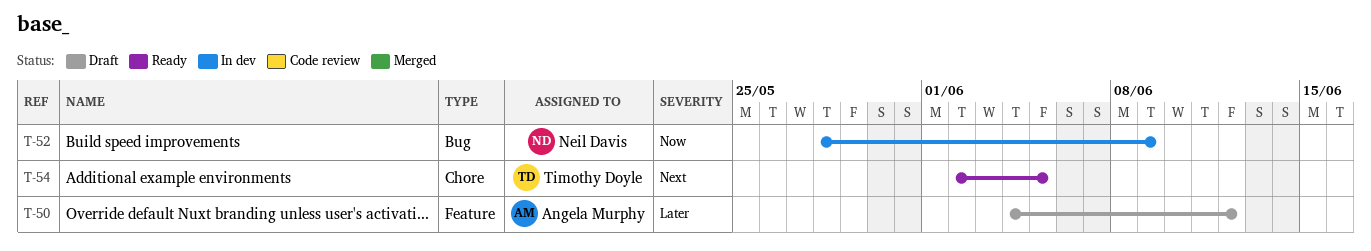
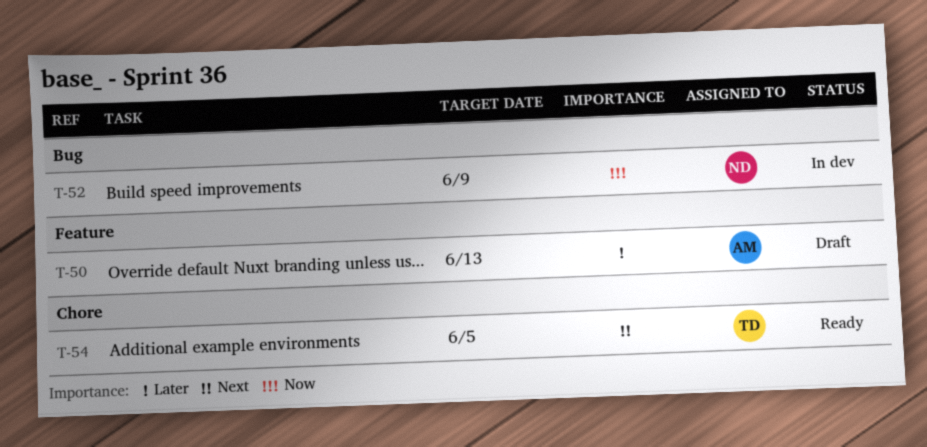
T-50, due: Jun 12 -> Jun 13

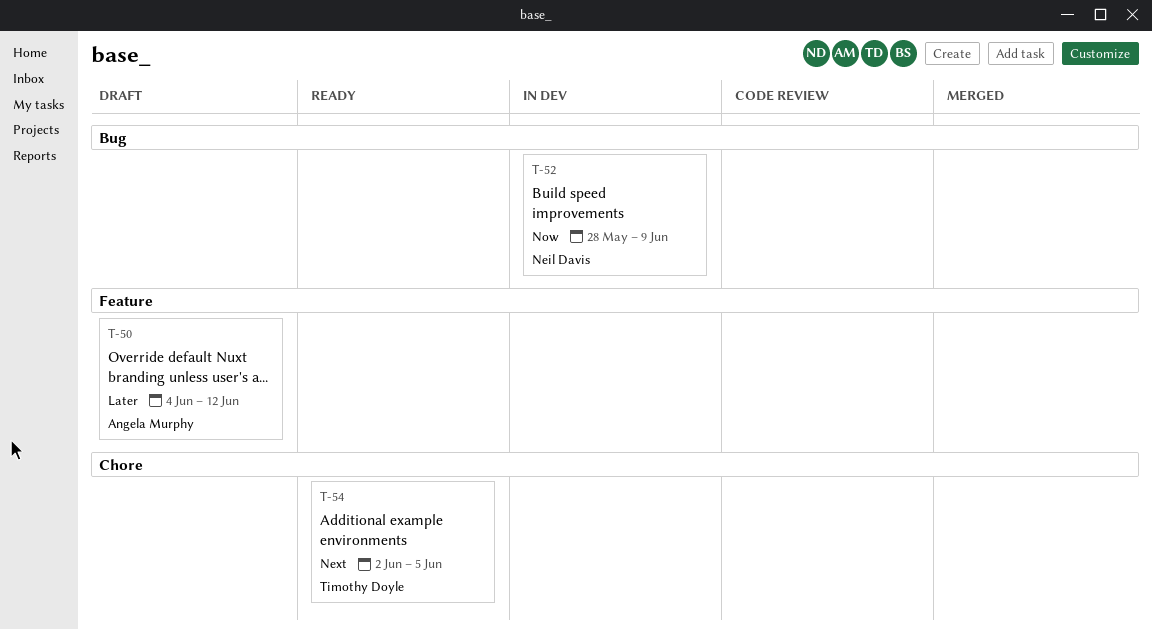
T-50, due: Jun 13 -> Jun 12

